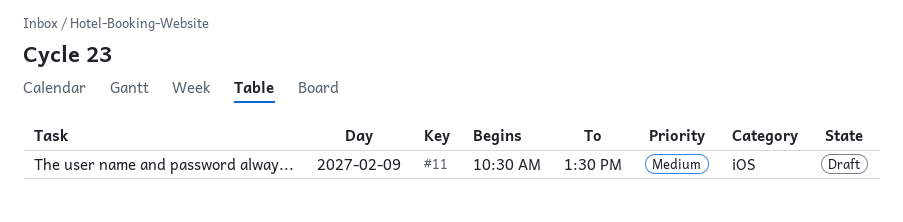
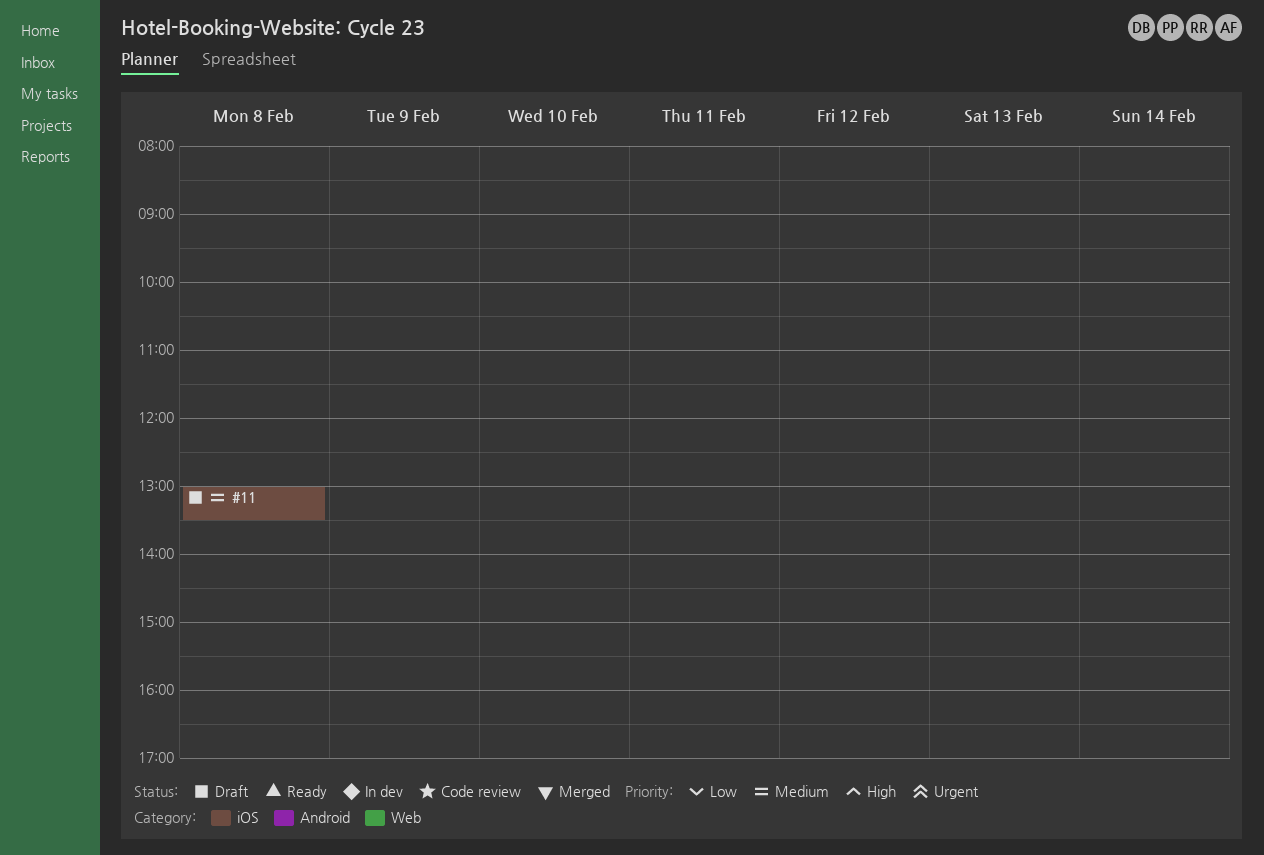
#11, day: Feb 9 -> Feb 8
#11, begins: 10:30 -> 13:00

